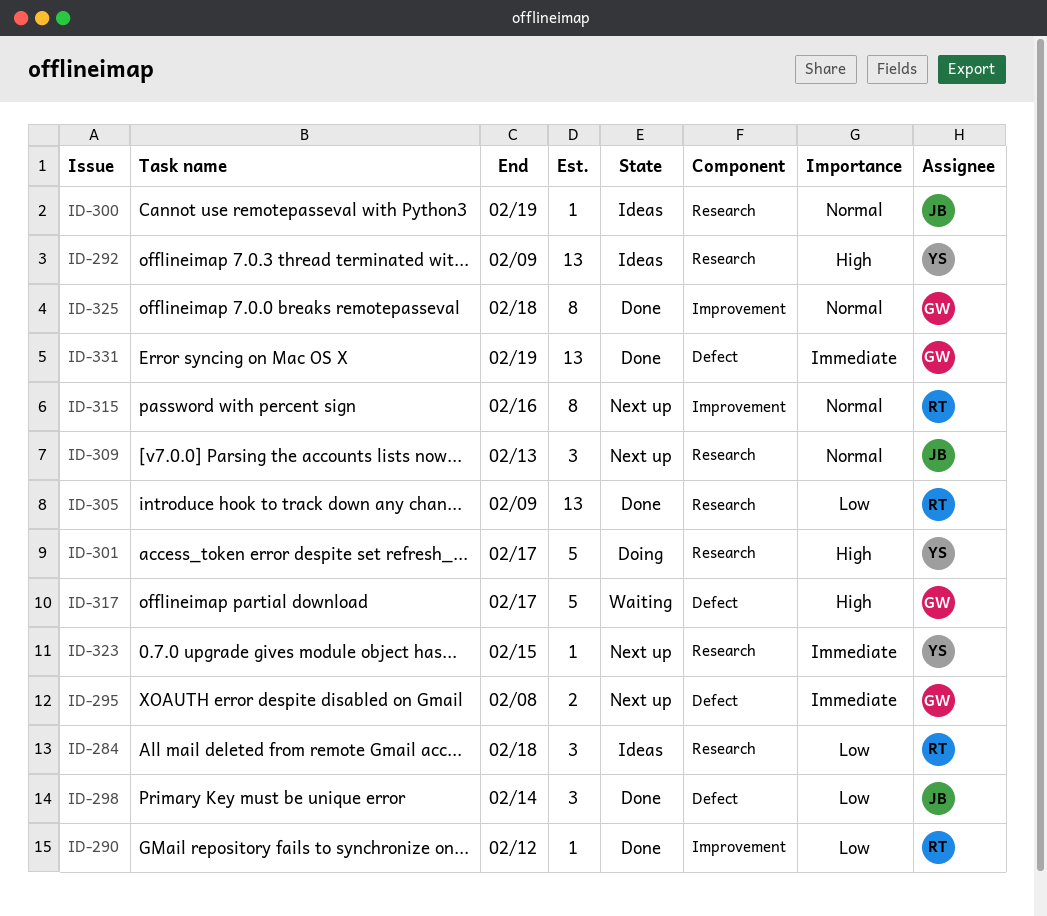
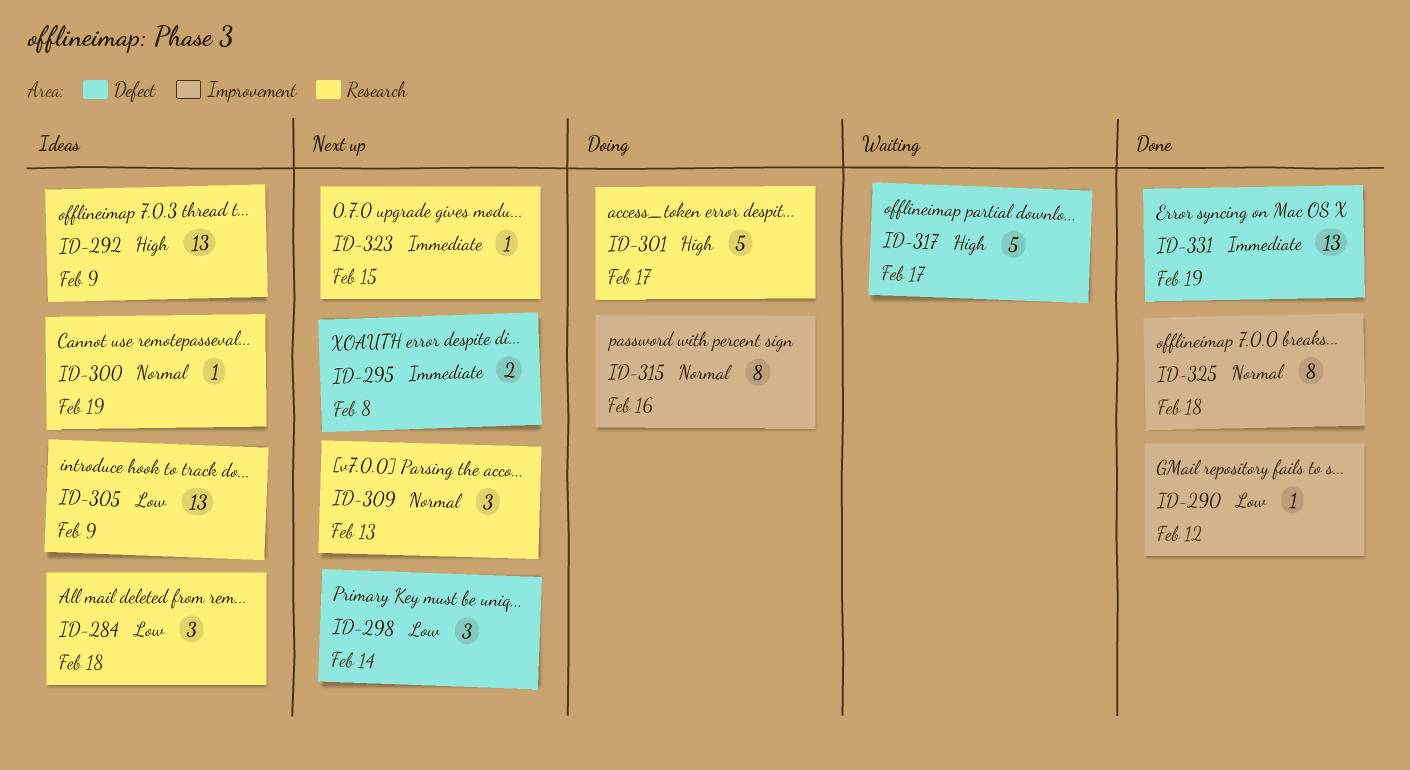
ID-298, status: Done -> Next up
ID-305, status: Done -> Ideas
ID-315, status: Next up -> Doing

